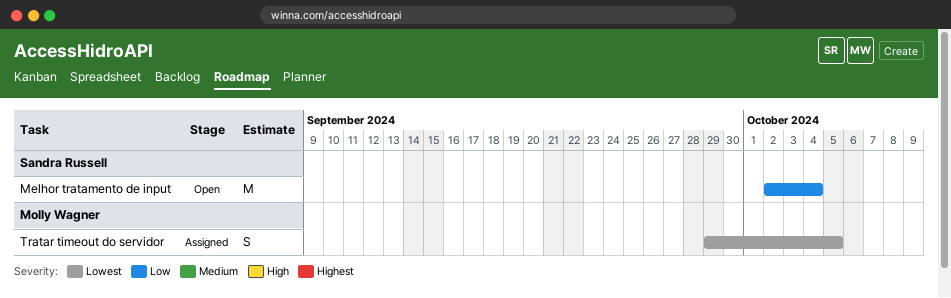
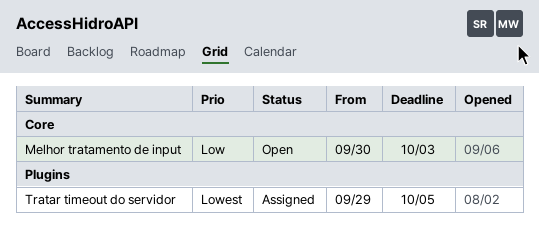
Melhor tratamento de input, start: Oct 2 -> Sep 30
Melhor tratamento de input, due: Oct 4 -> Oct 3

